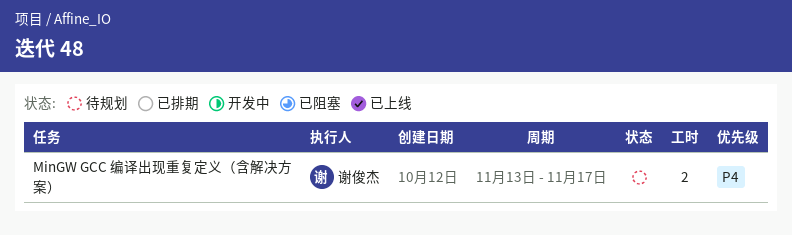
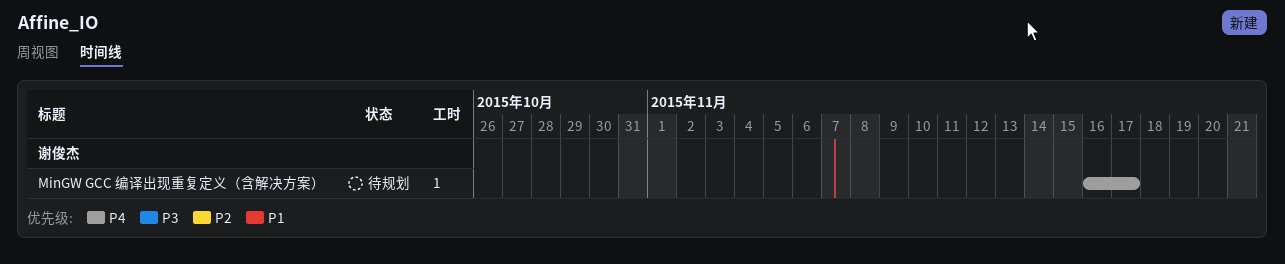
MinGW GCC 编译出现重复定义（含解决方案）, estimate: 2 -> 1
MinGW GCC 编译出现重复定义（含解决方案）, start: Nov 13 -> Nov 16

